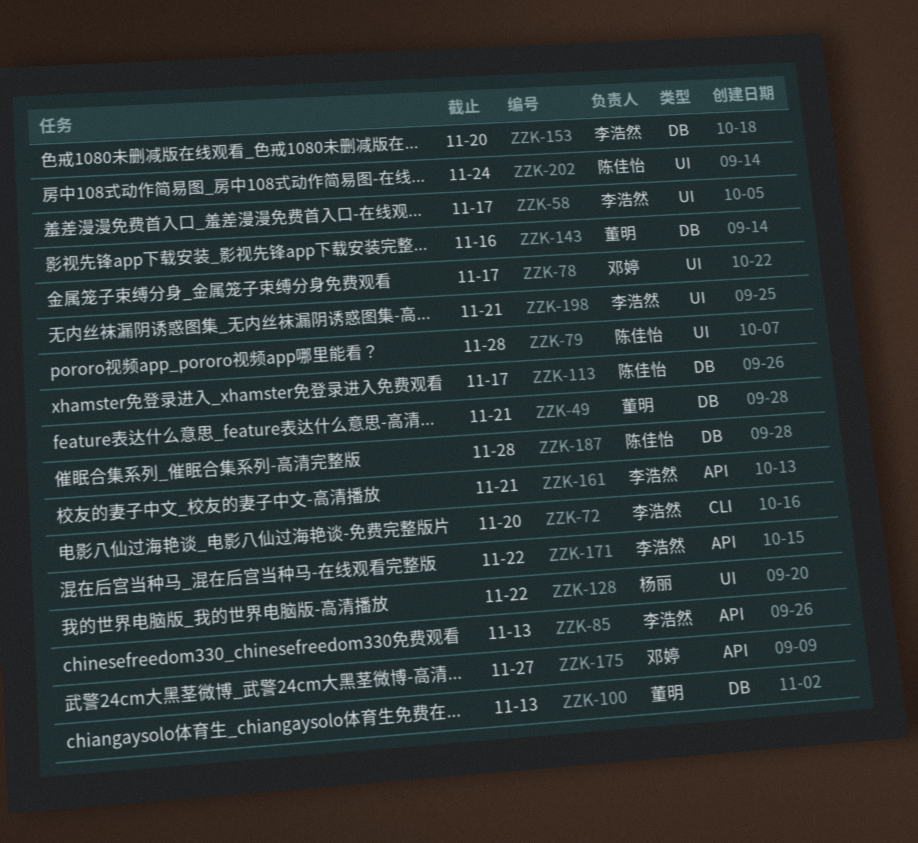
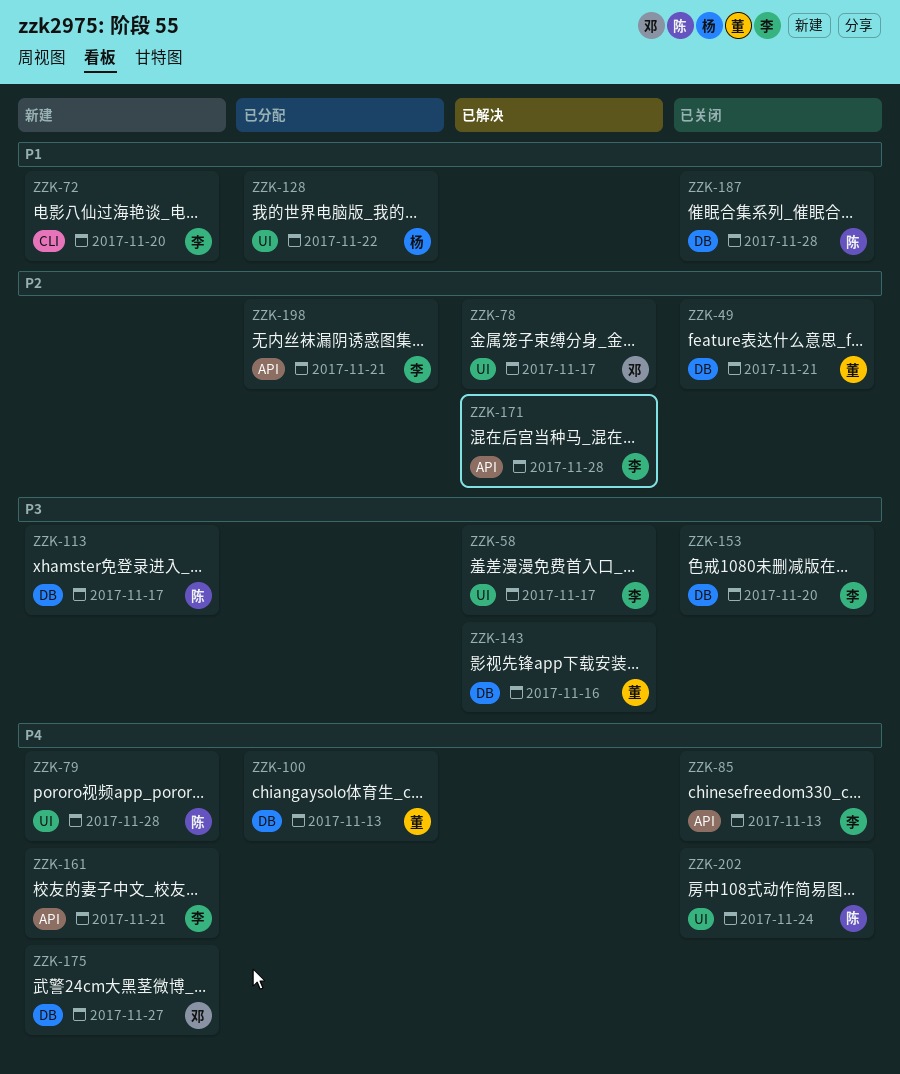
ZZK-171, due: Nov 22 -> Nov 28
ZZK-175, label: API -> DB
ZZK-198, label: UI -> API

